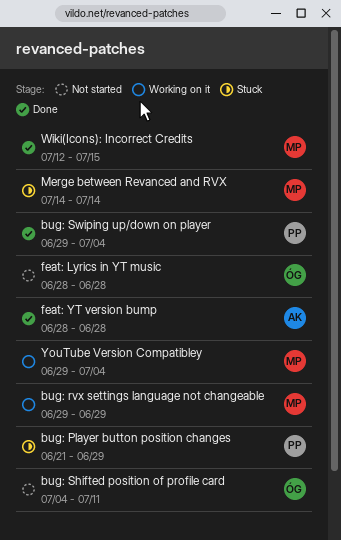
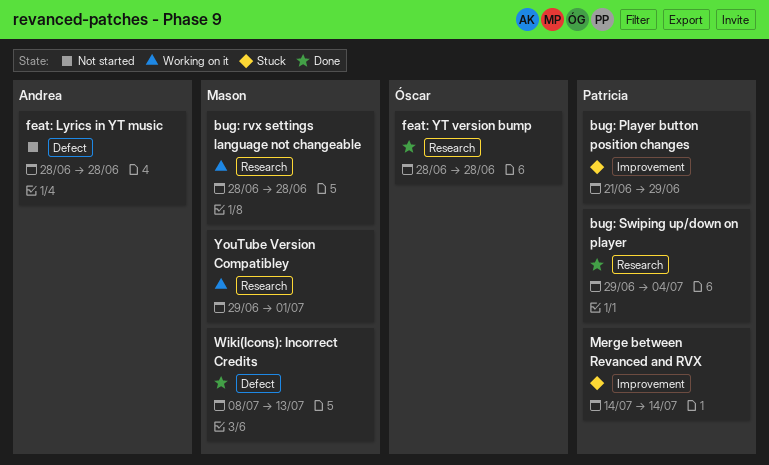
bug: rvx settings language not changeable, start: Jun 29 -> Jun 28
bug: rvx settings language not changeable, due: Jun 29 -> Jun 28
bug: Shifted position of profile card: present -> none
feat: Lyrics in YT music, owner: Óscar -> Andrea
feat: YT version bump, owner: Andrea -> Óscar
Merge between Revanced and RVX, owner: Mason -> Patricia
Wiki(Icons): Incorrect Credits, start: Jul 12 -> Jul 8
Wiki(Icons): Incorrect Credits, due: Jul 15 -> Jul 13
YouTube Version Compatibley, due: Jul 4 -> Jul 1

